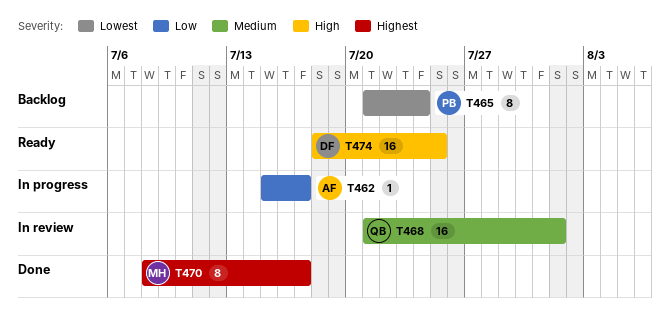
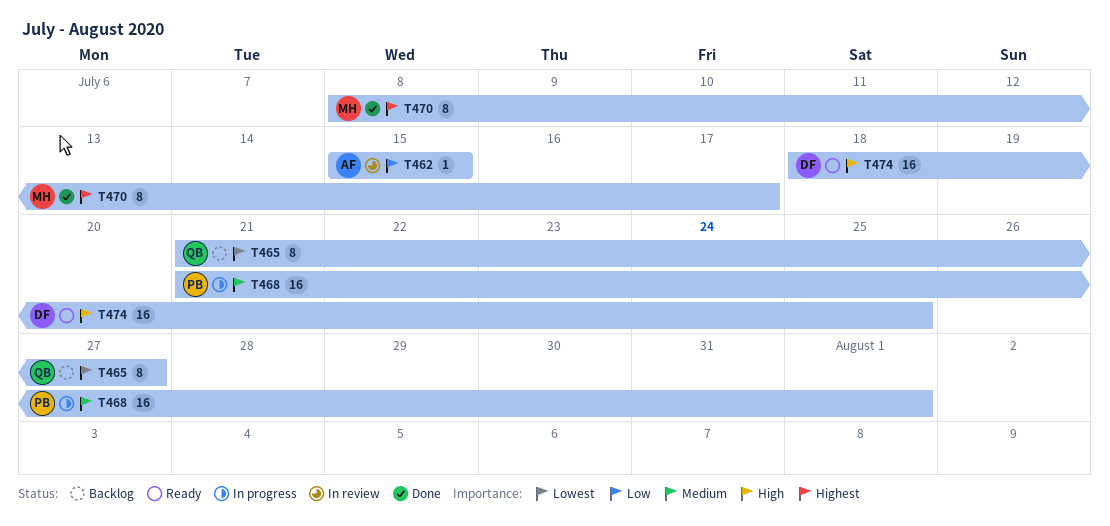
T462, status: In progress -> In review
T462, due: Jul 17 -> Jul 15
T465, owner: PB -> QB
T465, due: Jul 24 -> Jul 27
T468, status: In review -> In progress
T468, owner: QB -> PB

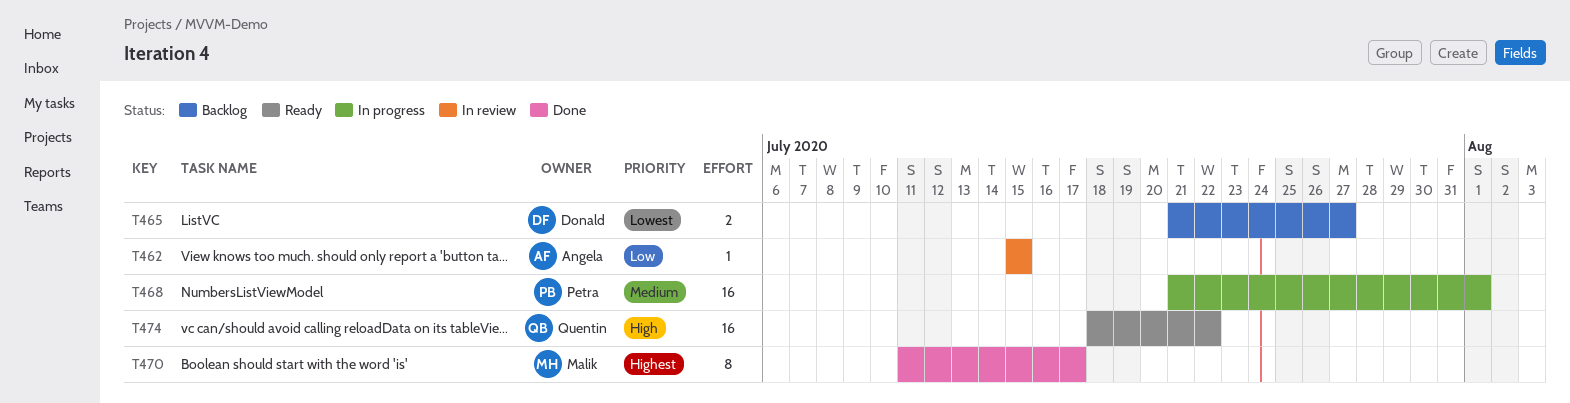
T465, owner: Quentin -> Donald
T465, estimate: 8 -> 2
T470, start: Jul 8 -> Jul 11
T474, owner: Donald -> Quentin
T474, due: Jul 25 -> Jul 22

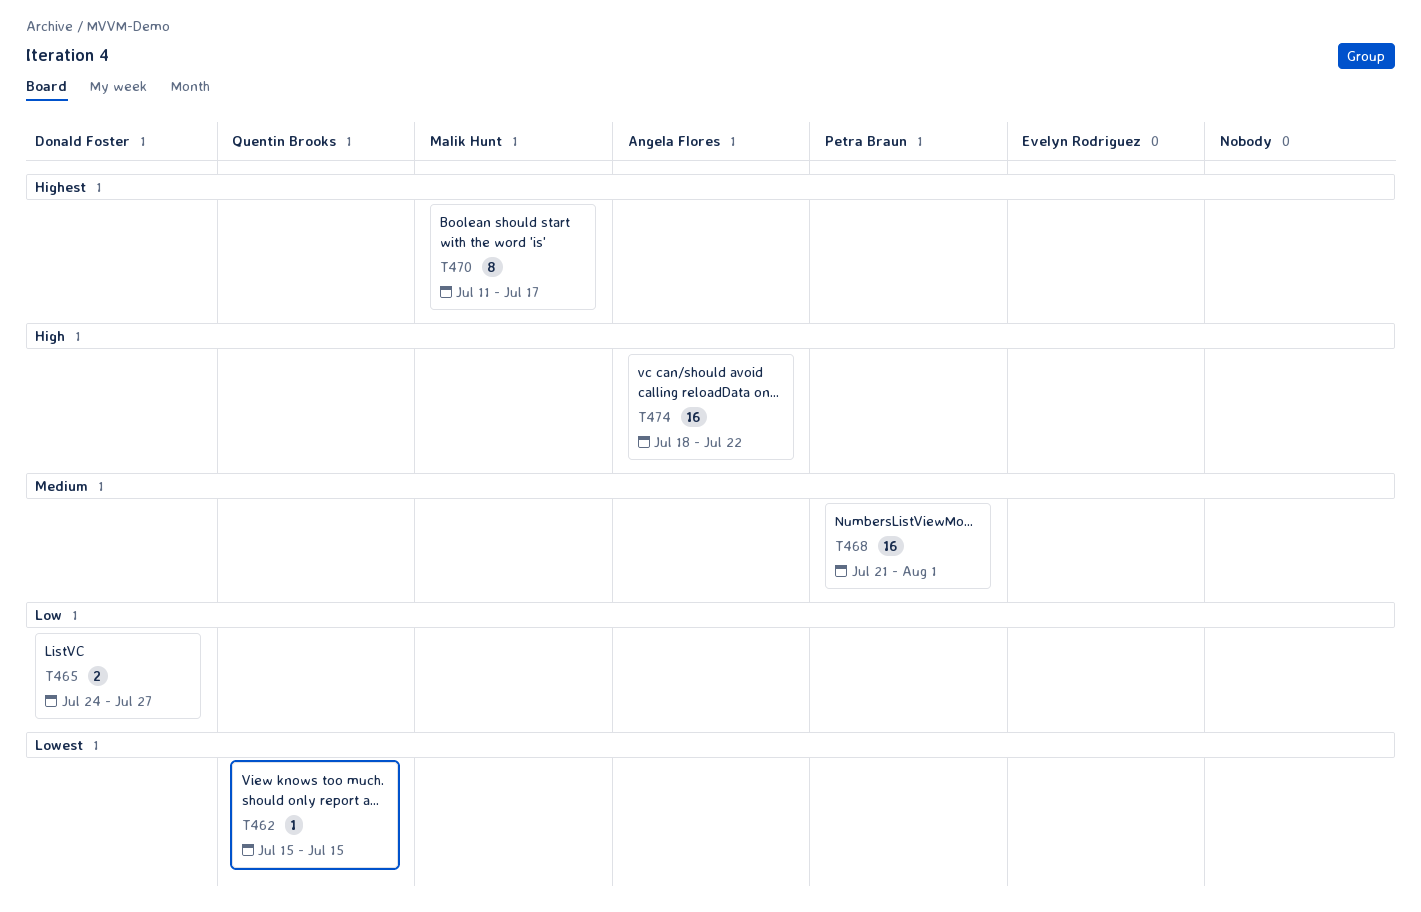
T462, owner: Angela Flores -> Quentin Brooks
T462, priority: Low -> Lowest
T465, priority: Lowest -> Low
T465, start: Jul 21 -> Jul 24
T474, owner: Quentin Brooks -> Angela Flores

